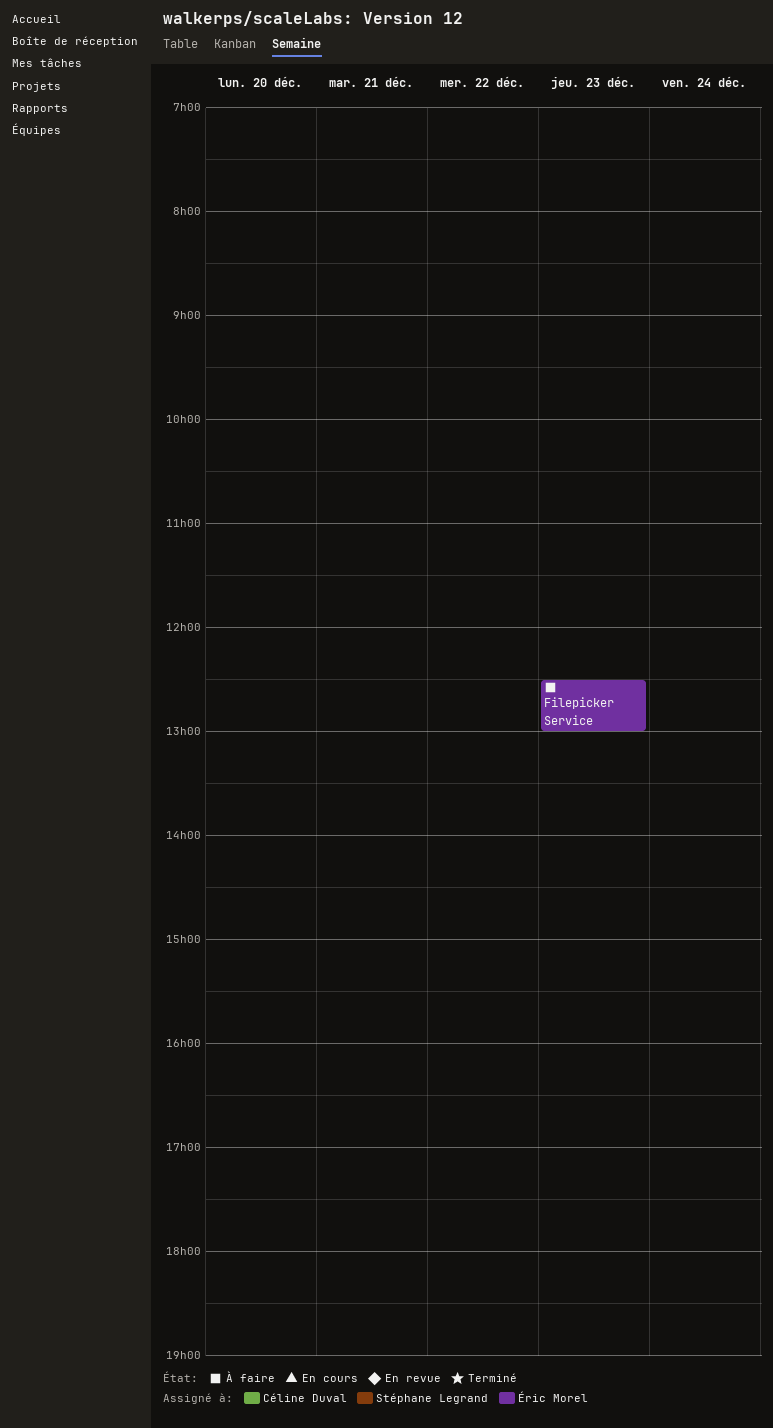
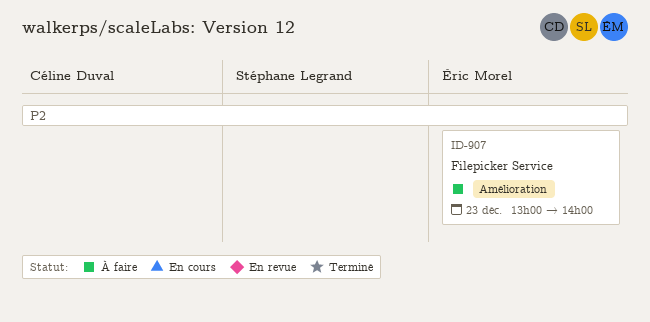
Filepicker Service, begins: 12:30 -> 13:00
Filepicker Service, ends: 13:00 -> 14:00

